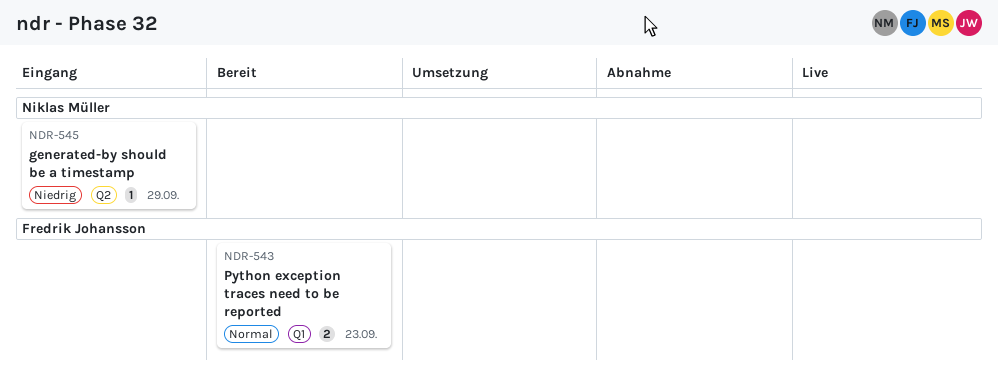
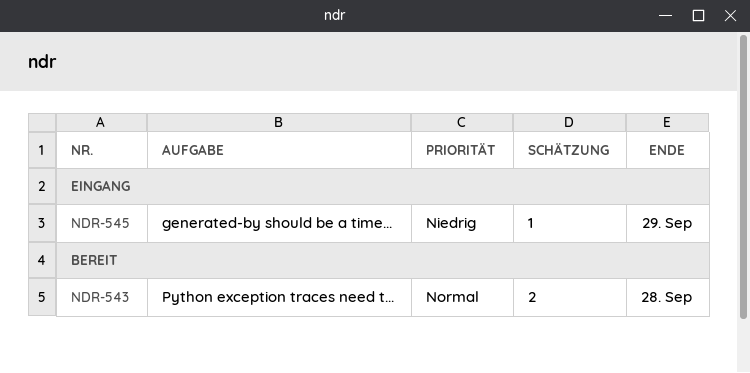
NDR-543, due: Sep 23 -> Sep 28

